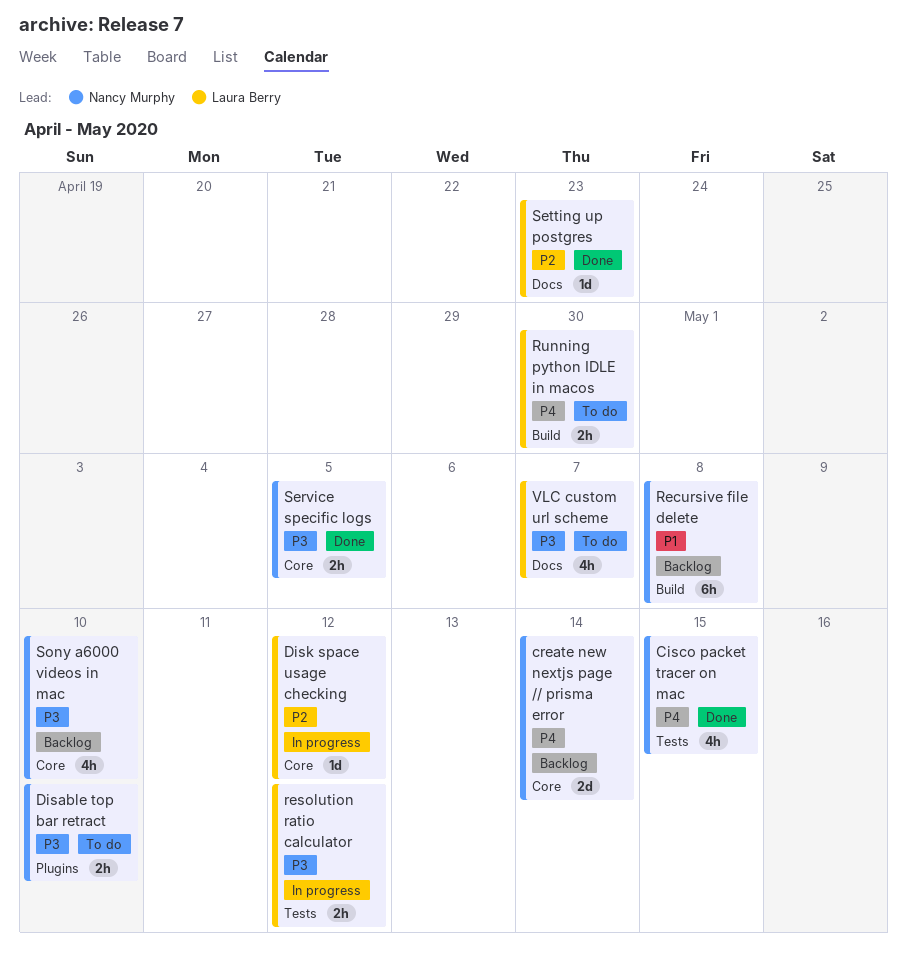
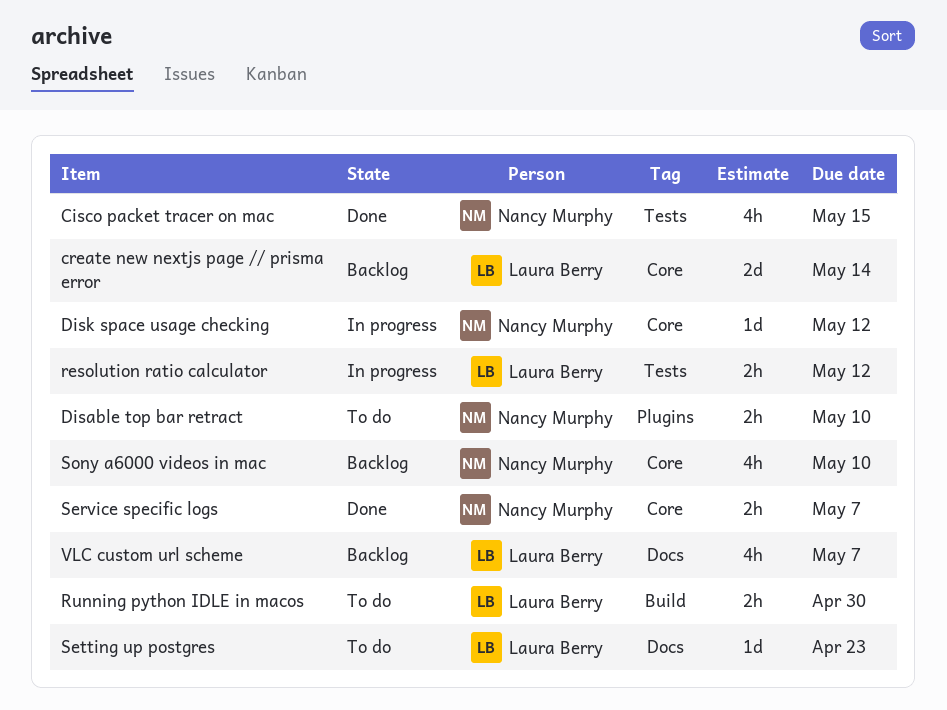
create new nextjs page // prisma error, owner: Nancy Murphy -> Laura Berry
Disk space usage checking, owner: Laura Berry -> Nancy Murphy
Recursive file delete: present -> none
Service specific logs, due: May 5 -> May 7
Setting up postgres, status: Done -> To do
VLC custom url scheme, status: To do -> Backlog

